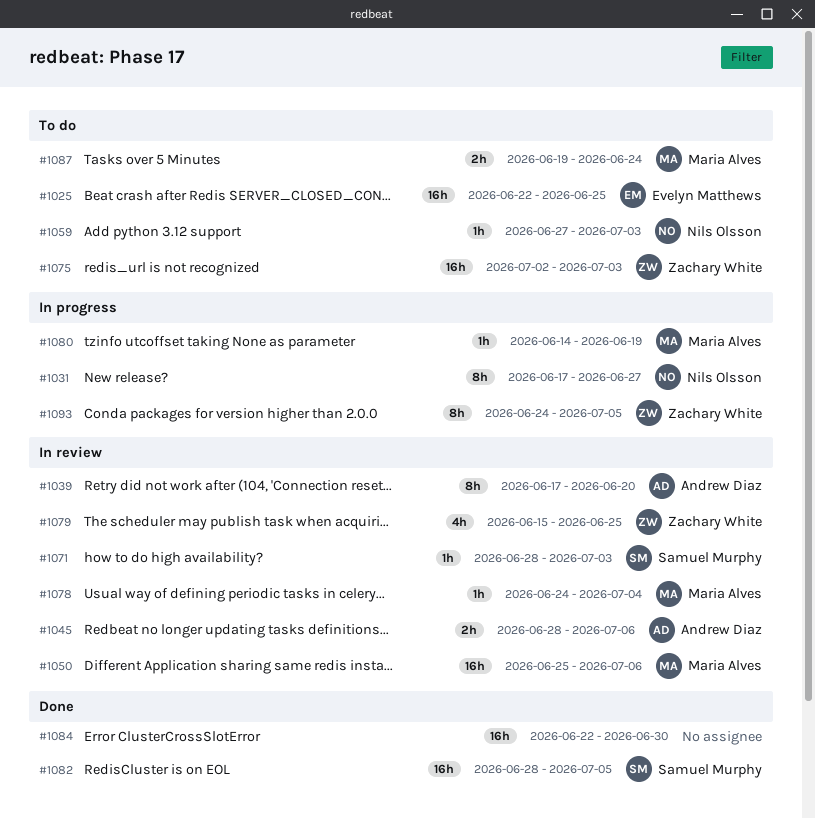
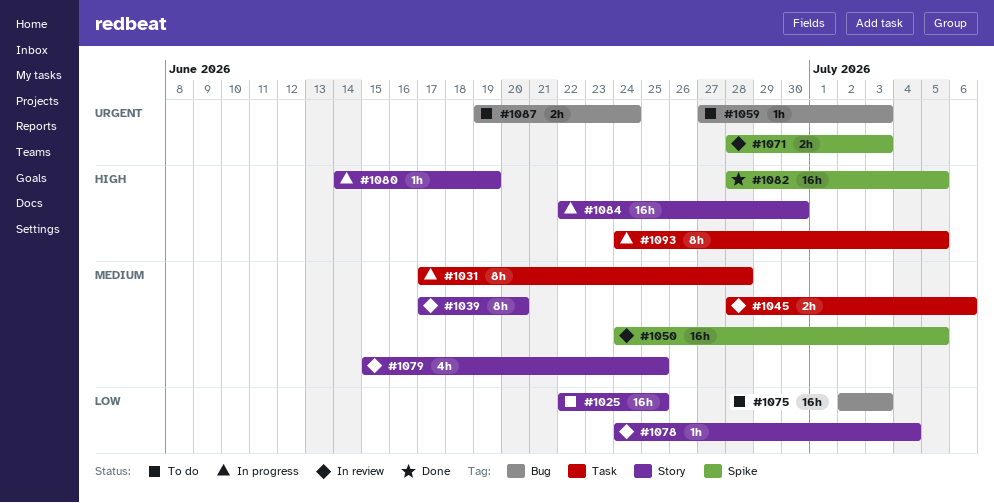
#1031, due: Jun 27 -> Jun 28
#1050, start: Jun 25 -> Jun 24
#1050, due: Jul 6 -> Jul 5
#1071, estimate: 1h -> 2h
#1084, status: Done -> In progress

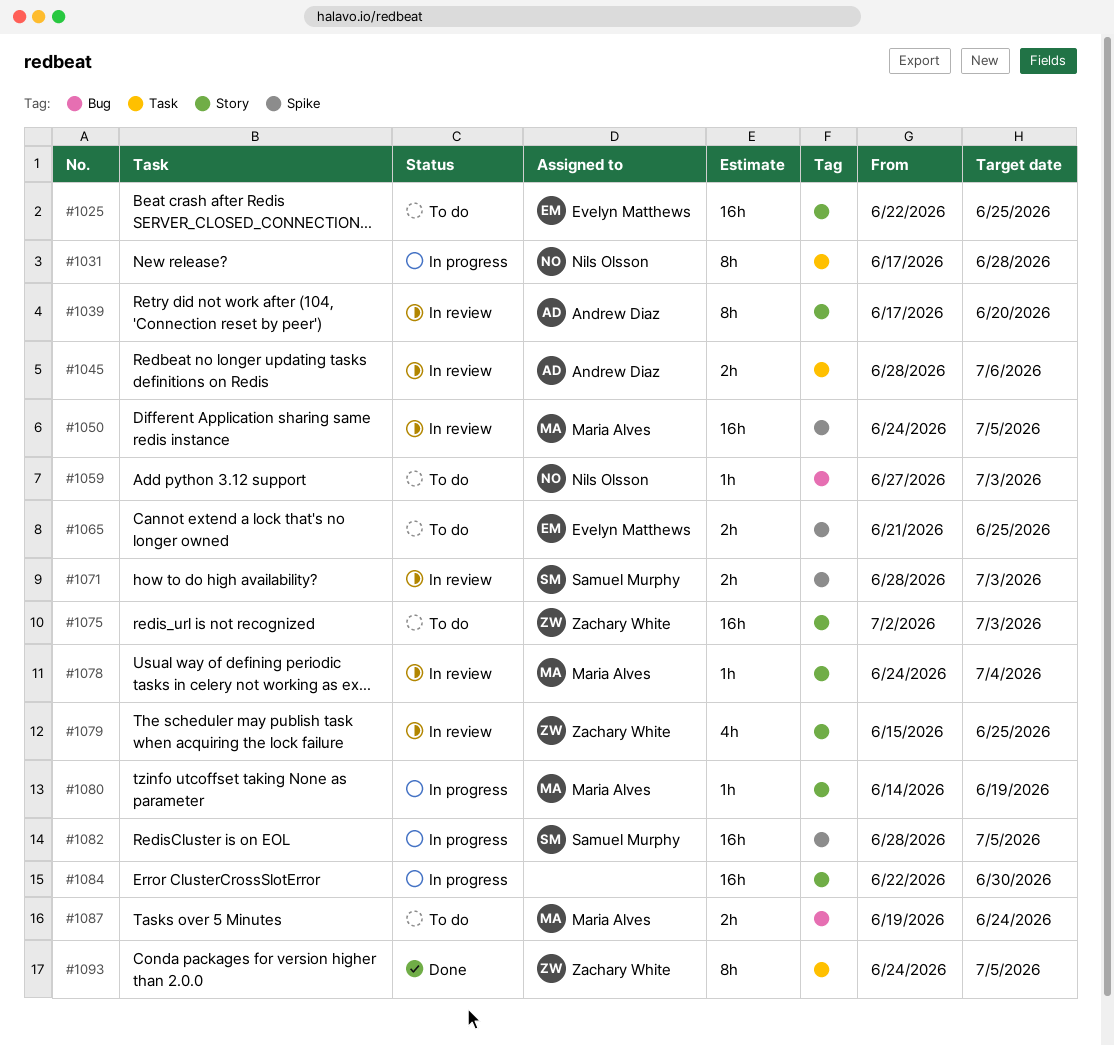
#1065: none -> present
#1075, label: Bug -> Story
#1082, status: Done -> In progress
#1093, status: In progress -> Done

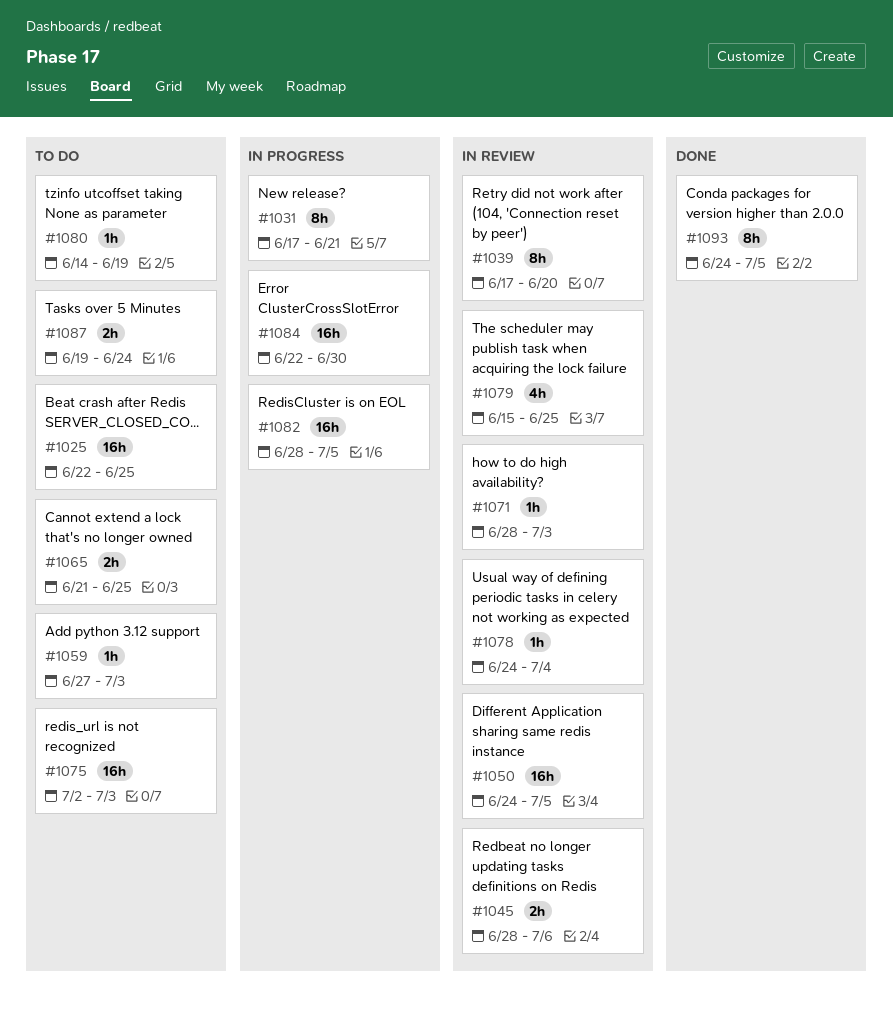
#1031, due: Jun 28 -> Jun 21
#1071, estimate: 2h -> 1h
#1080, status: In progress -> To do

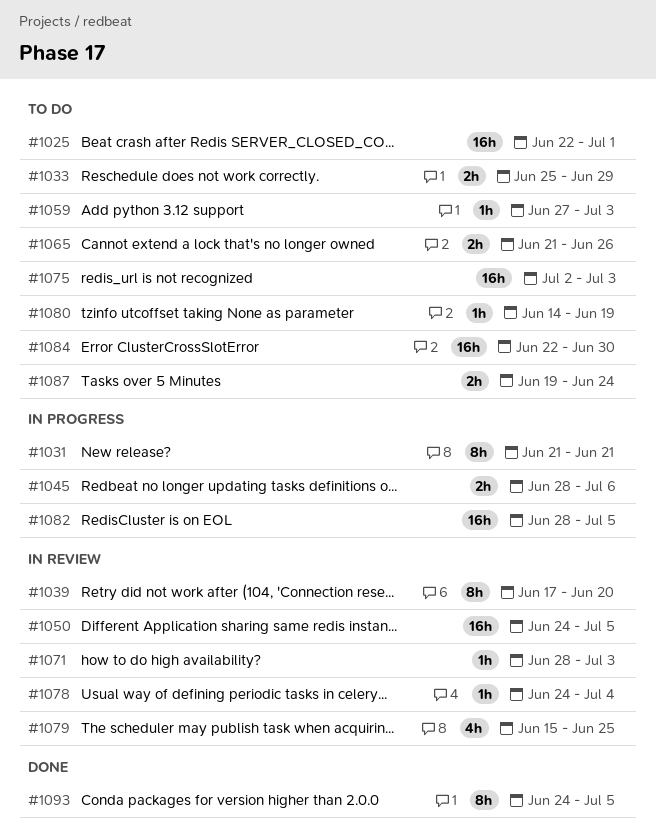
#1025, due: Jun 25 -> Jul 1
#1031, start: Jun 17 -> Jun 21
#1033: none -> present
#1045, status: In review -> In progress
#1065, due: Jun 25 -> Jun 26
#1084, status: In progress -> To do

